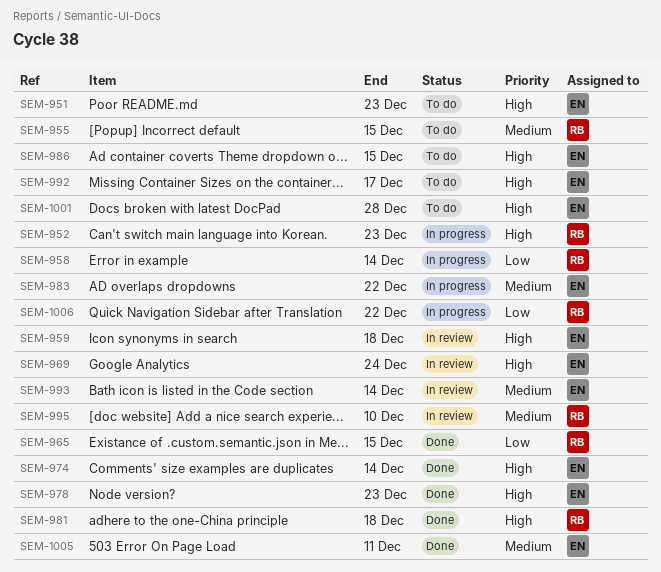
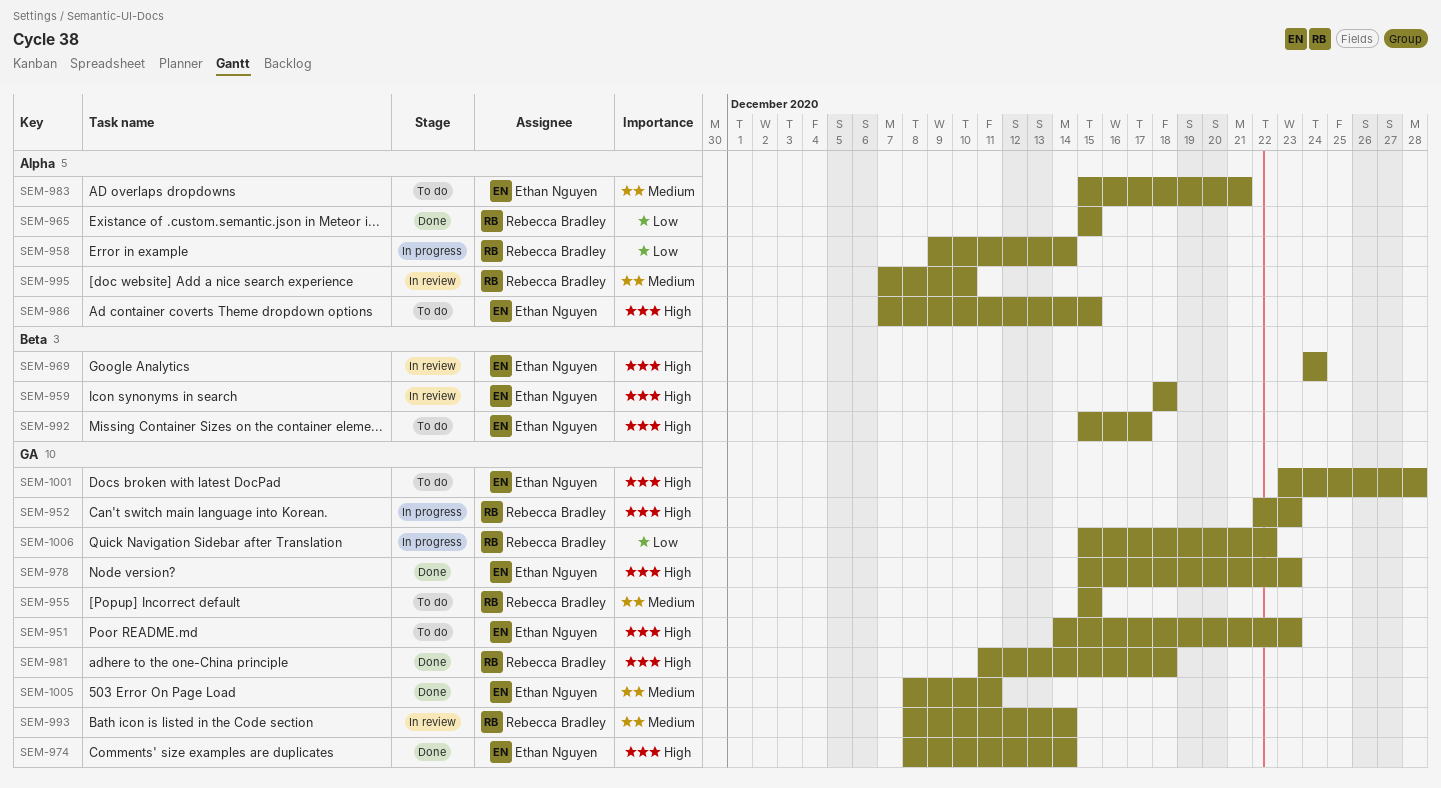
SEM-983, status: In progress -> To do
SEM-983, due: Dec 22 -> Dec 21
SEM-993, owner: Ethan Nguyen -> Rebecca Bradley

